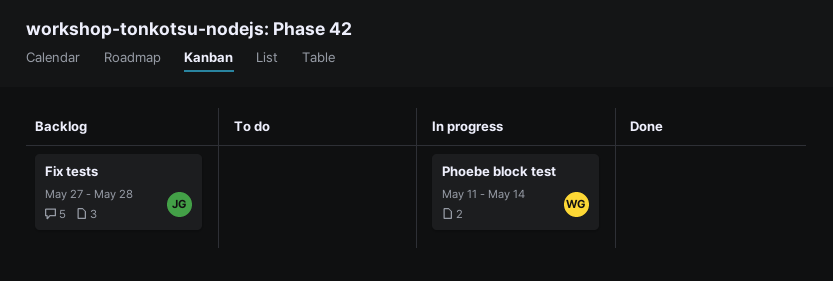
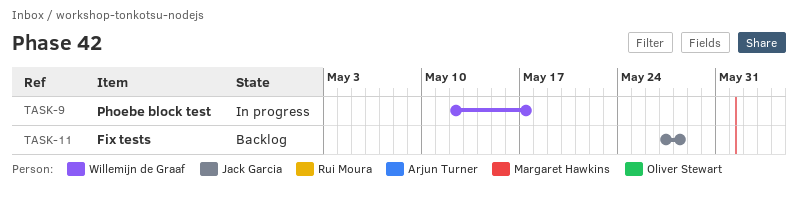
Phoebe block test, start: May 11 -> May 12
Phoebe block test, due: May 14 -> May 17

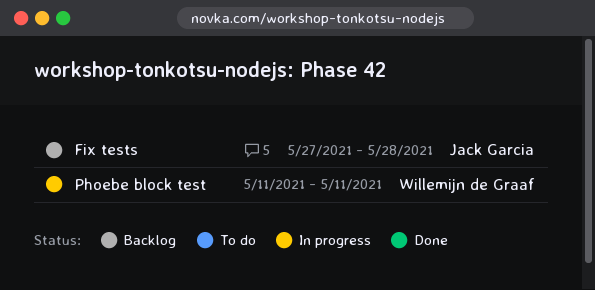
Phoebe block test, start: May 12 -> May 11
Phoebe block test, due: May 17 -> May 11

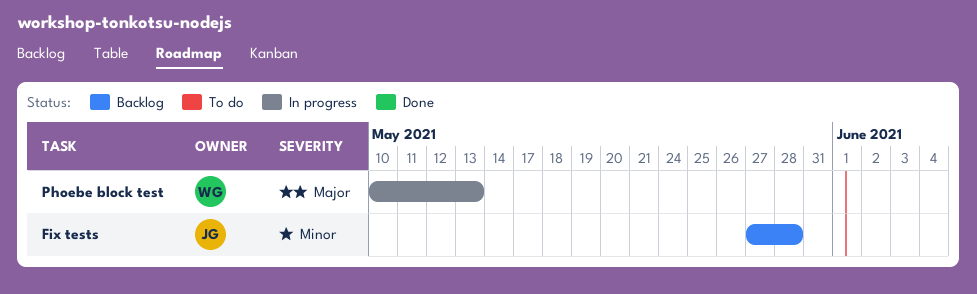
Phoebe block test, start: May 11 -> May 10
Phoebe block test, due: May 11 -> May 13

